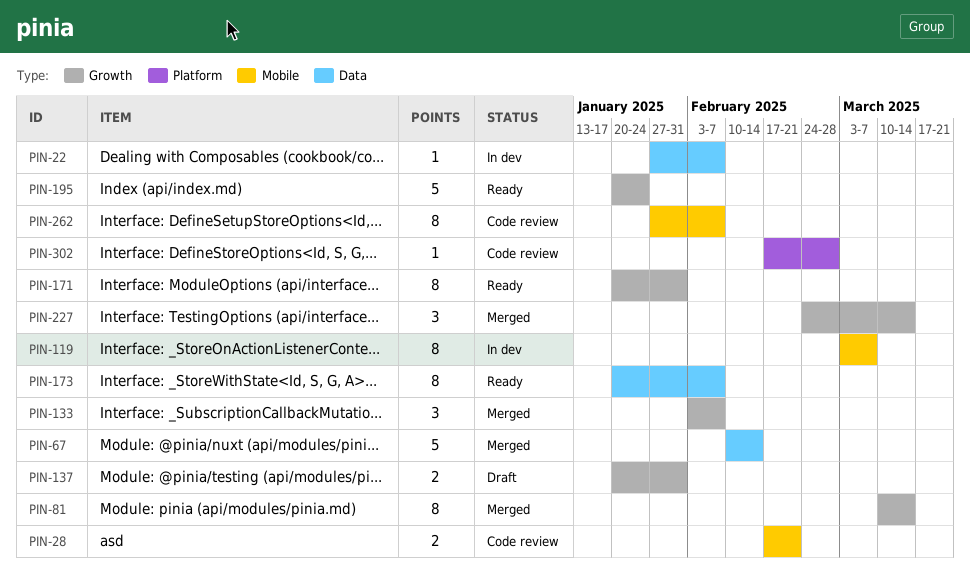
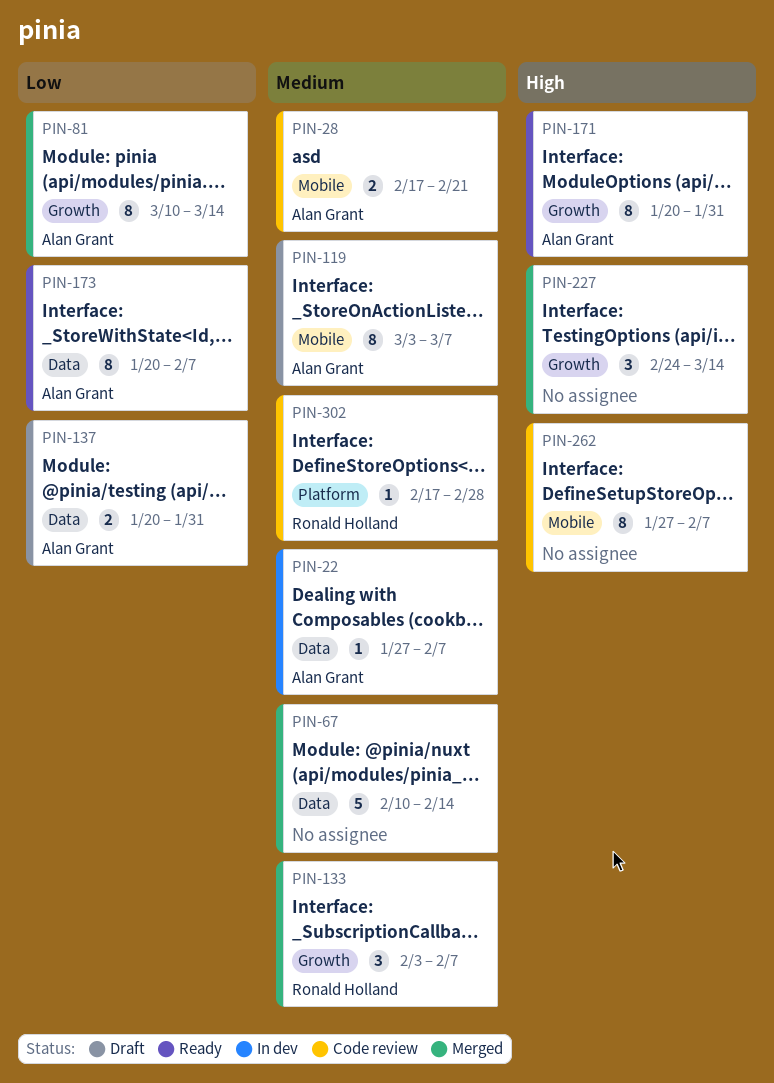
PIN-119, status: In dev -> Draft
PIN-137, label: Growth -> Data
PIN-195: present -> none

